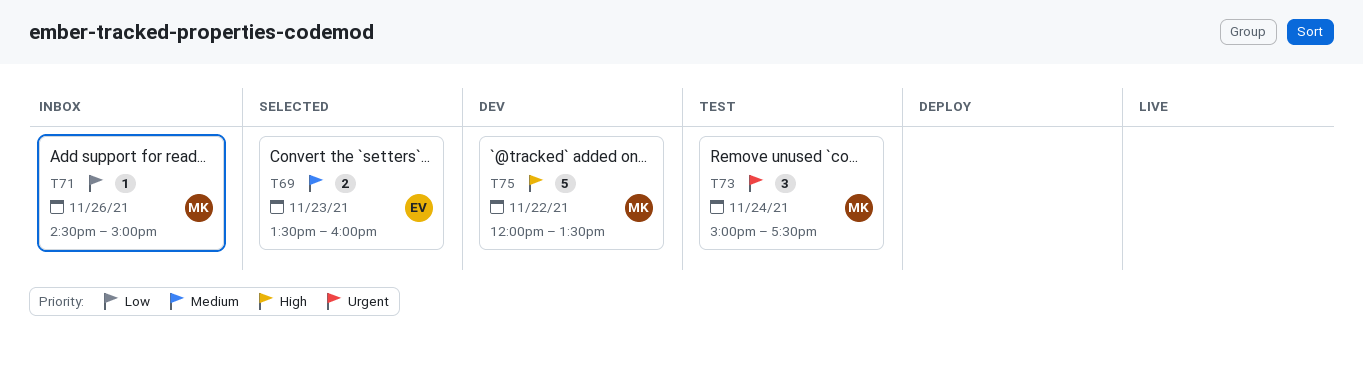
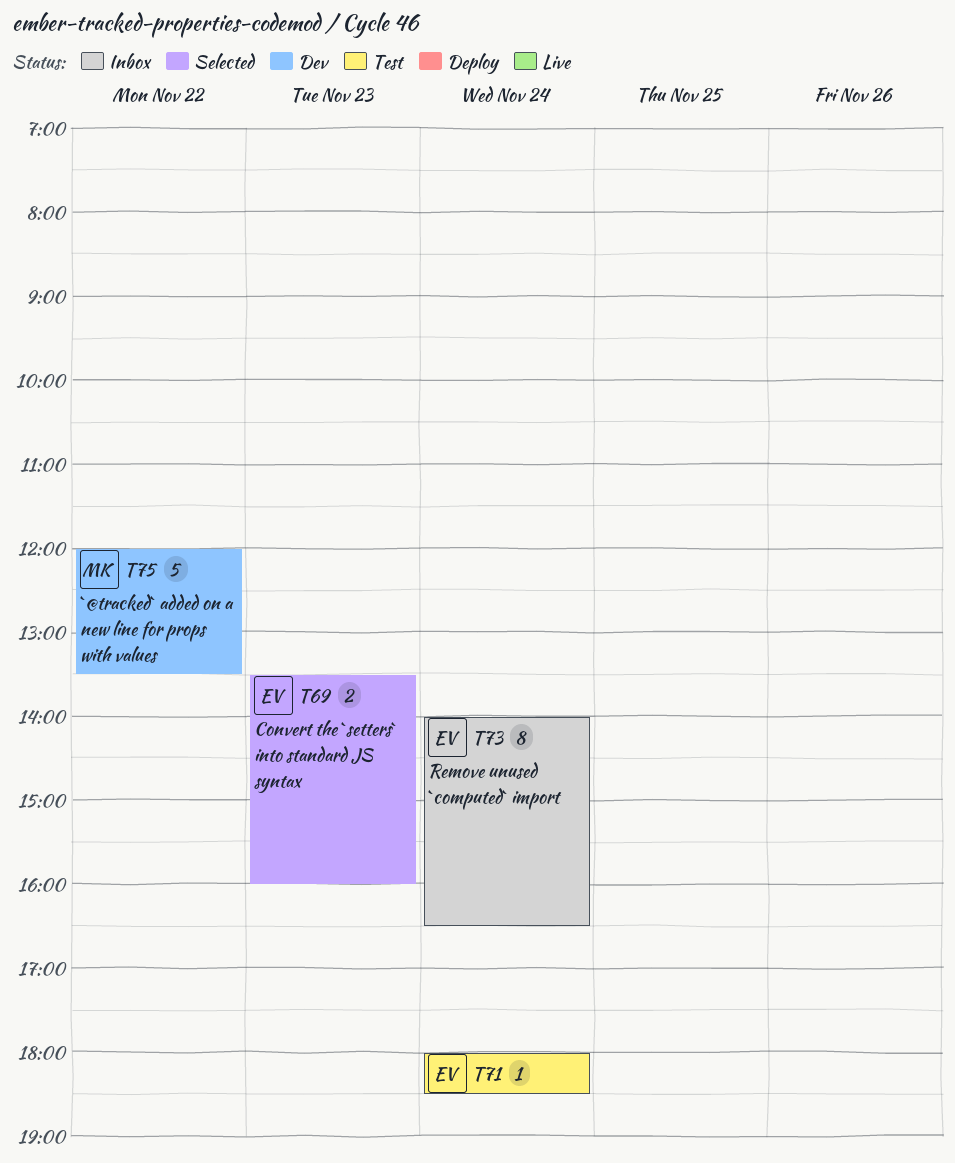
T71, status: Inbox -> Test
T71, owner: MK -> EV
T71, day: Nov 26 -> Nov 24
T71, begins: 14:30 -> 18:00
T71, ends: 15:00 -> 18:30
T73, status: Test -> Inbox
T73, owner: MK -> EV
T73, estimate: 3 -> 8
T73, begins: 15:00 -> 14:00
T73, ends: 17:30 -> 16:30

